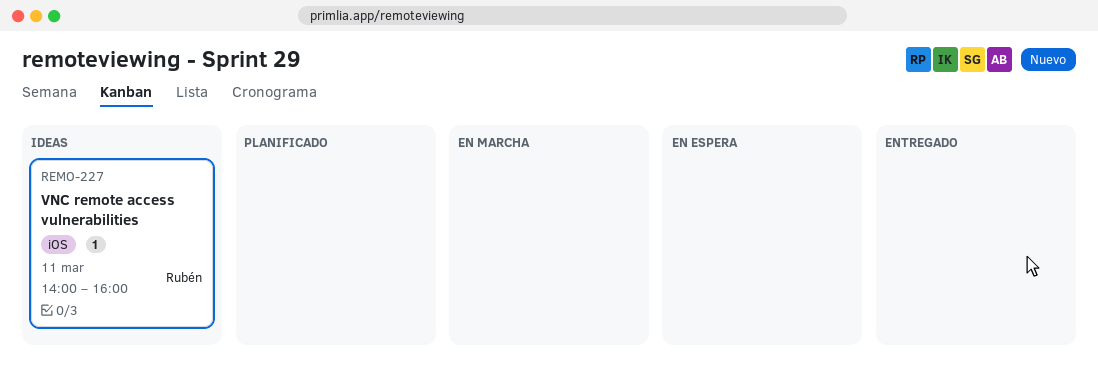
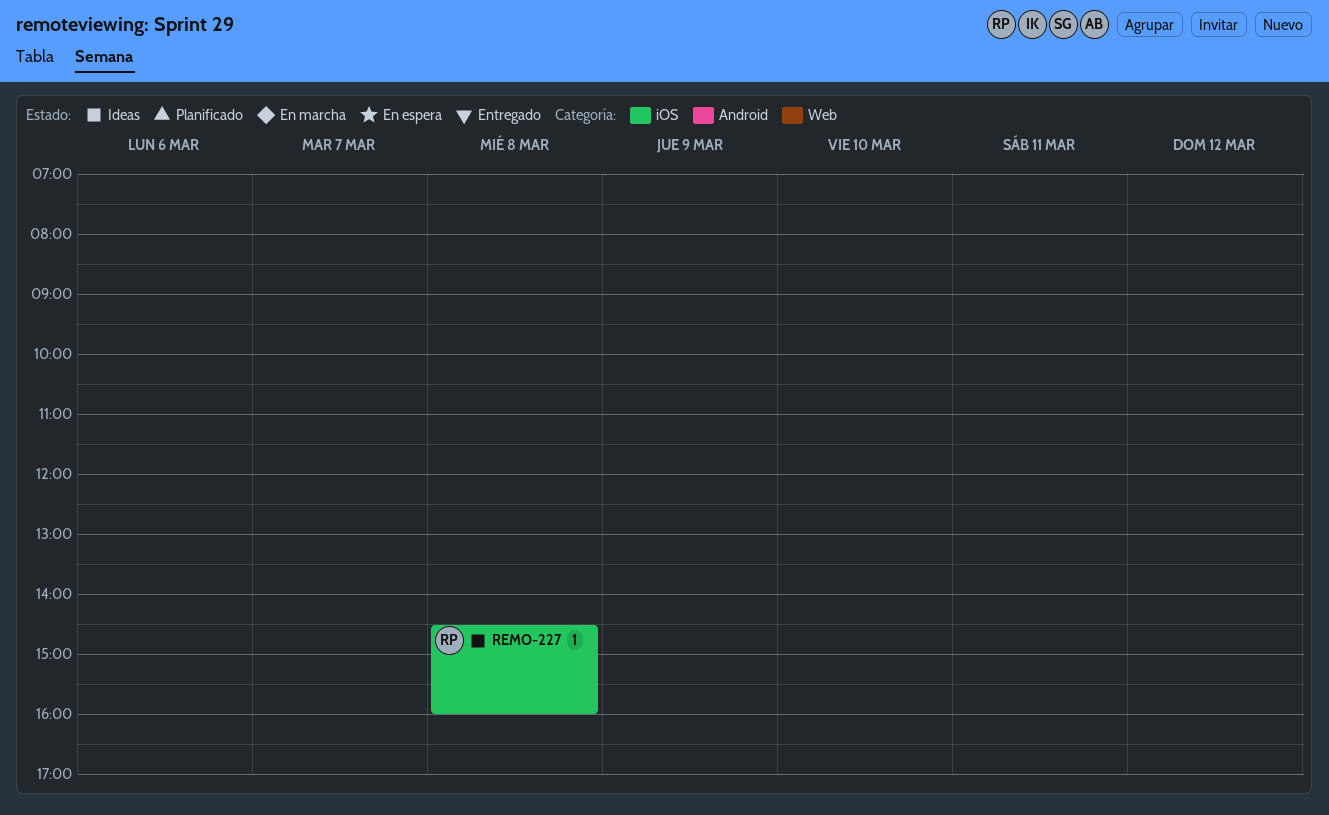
REMO-227, day: Mar 11 -> Mar 8
REMO-227, begins: 14:00 -> 14:30

